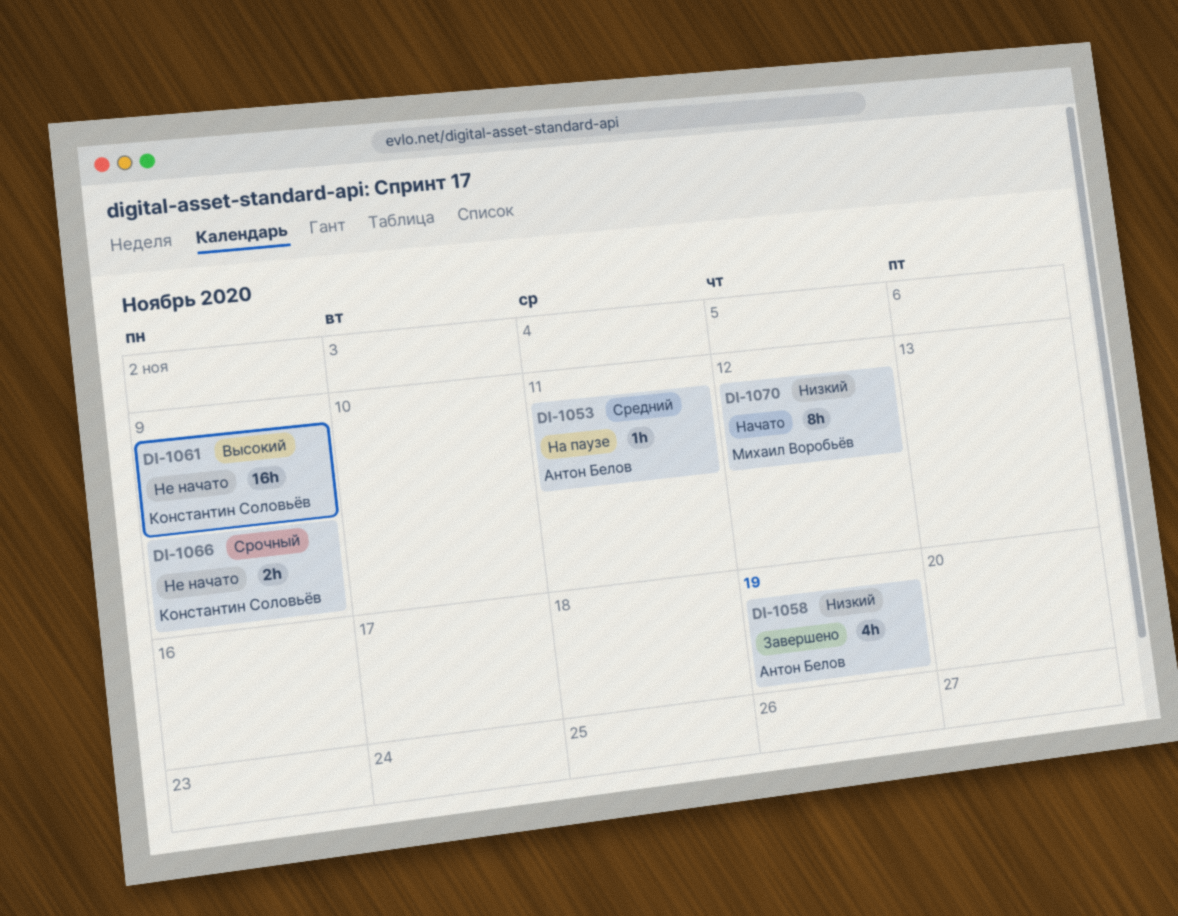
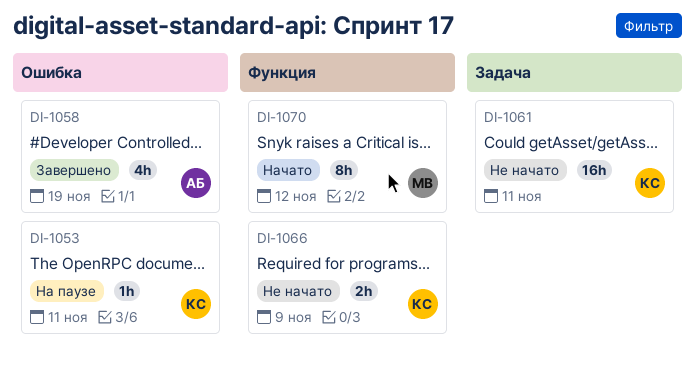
DI-1053, owner: Антон Белов -> Константин Соловьёв
DI-1061, due: Nov 9 -> Nov 11

